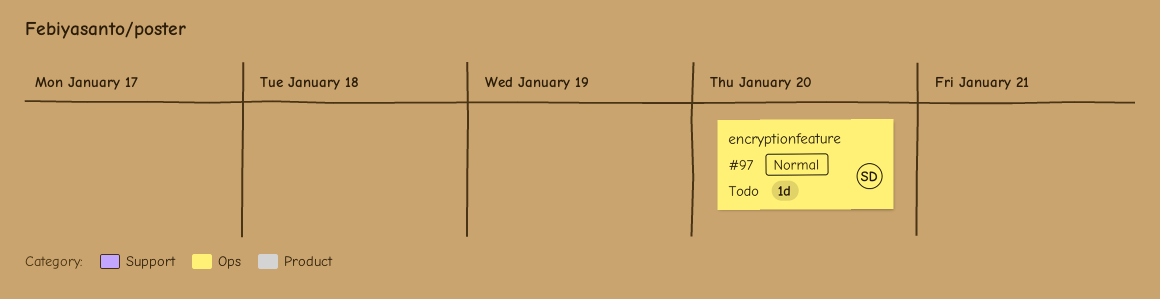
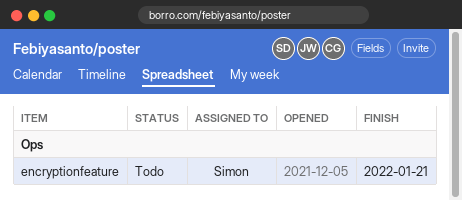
encryptionfeature, due: Jan 20 -> Jan 21

